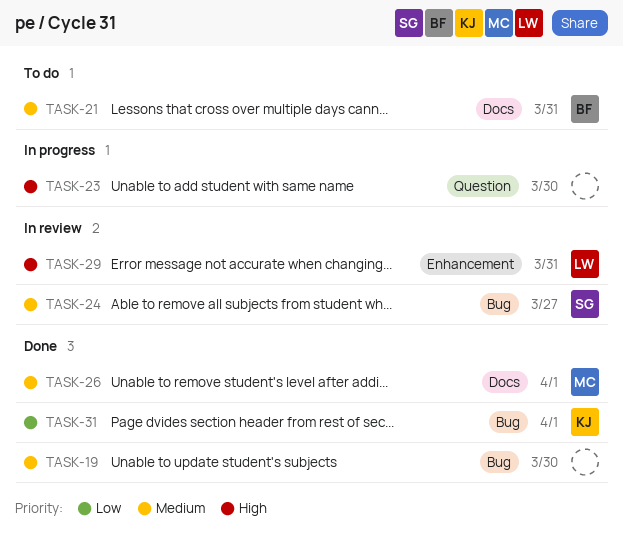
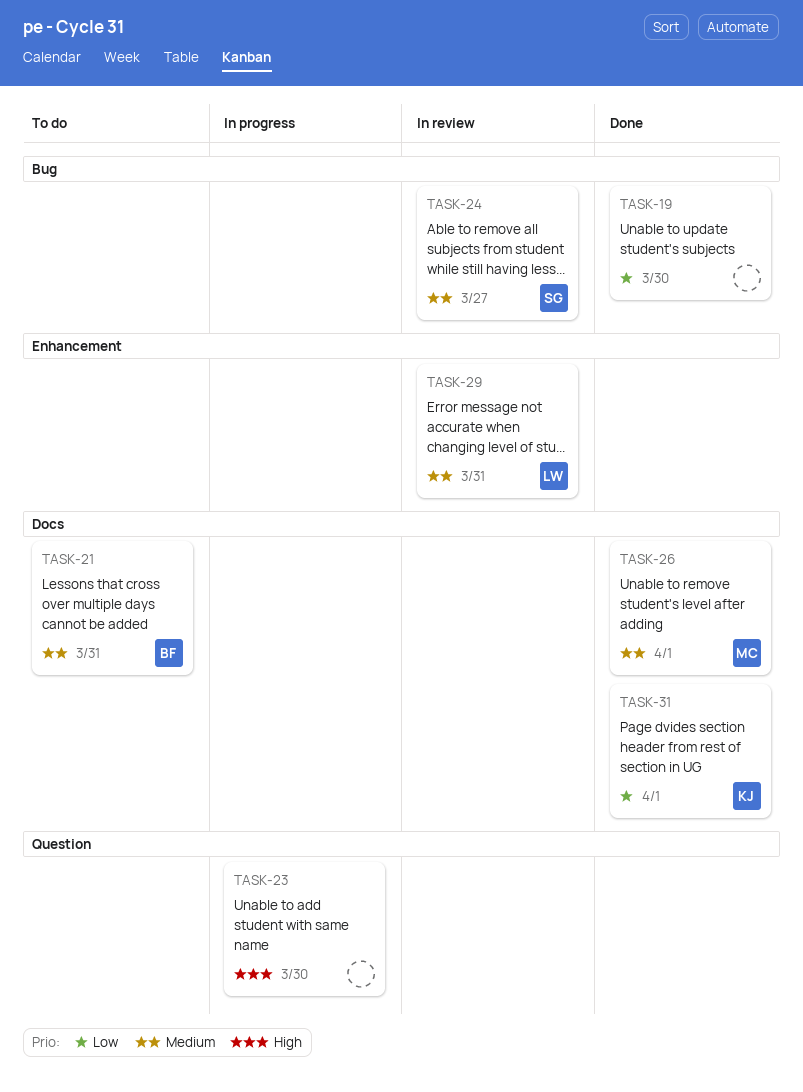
TASK-19, priority: Medium -> Low
TASK-29, priority: High -> Medium
TASK-31, label: Bug -> Docs

